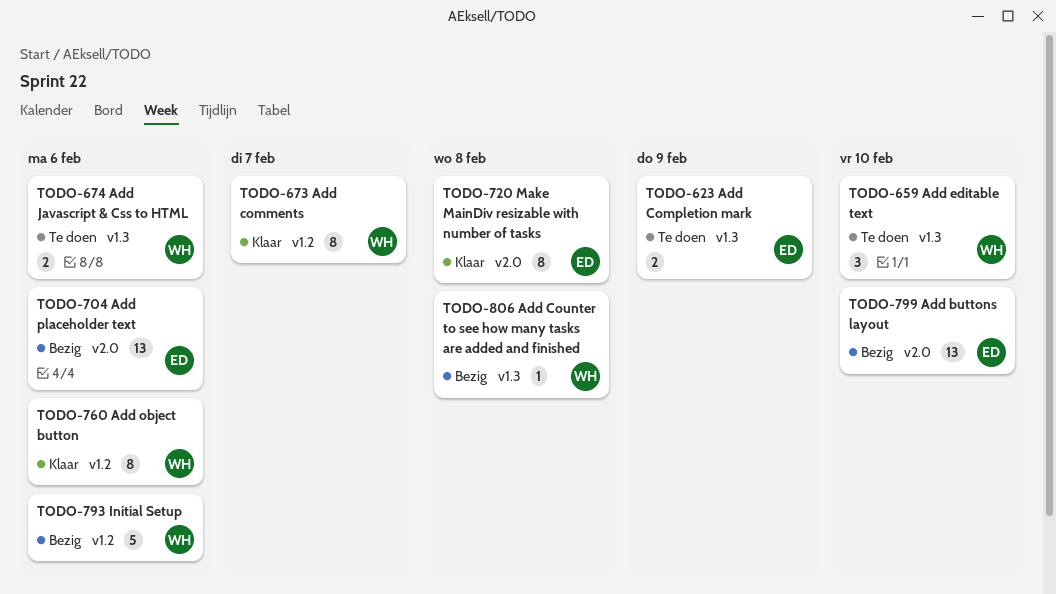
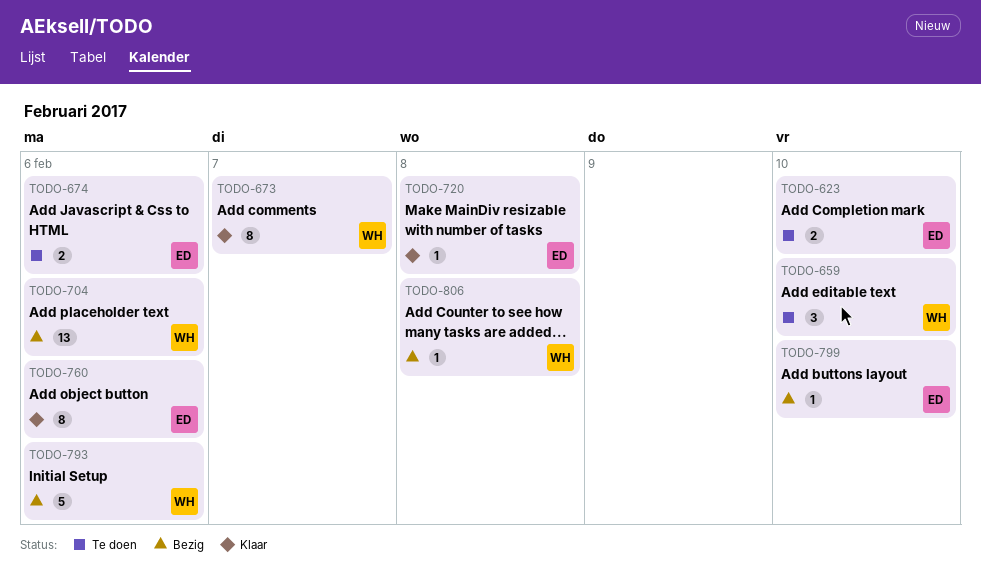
TODO-623, due: Feb 9 -> Feb 10
TODO-674, owner: WH -> ED
TODO-704, owner: ED -> WH
TODO-720, estimate: 8 -> 1
TODO-760, owner: WH -> ED
TODO-799, estimate: 13 -> 1

